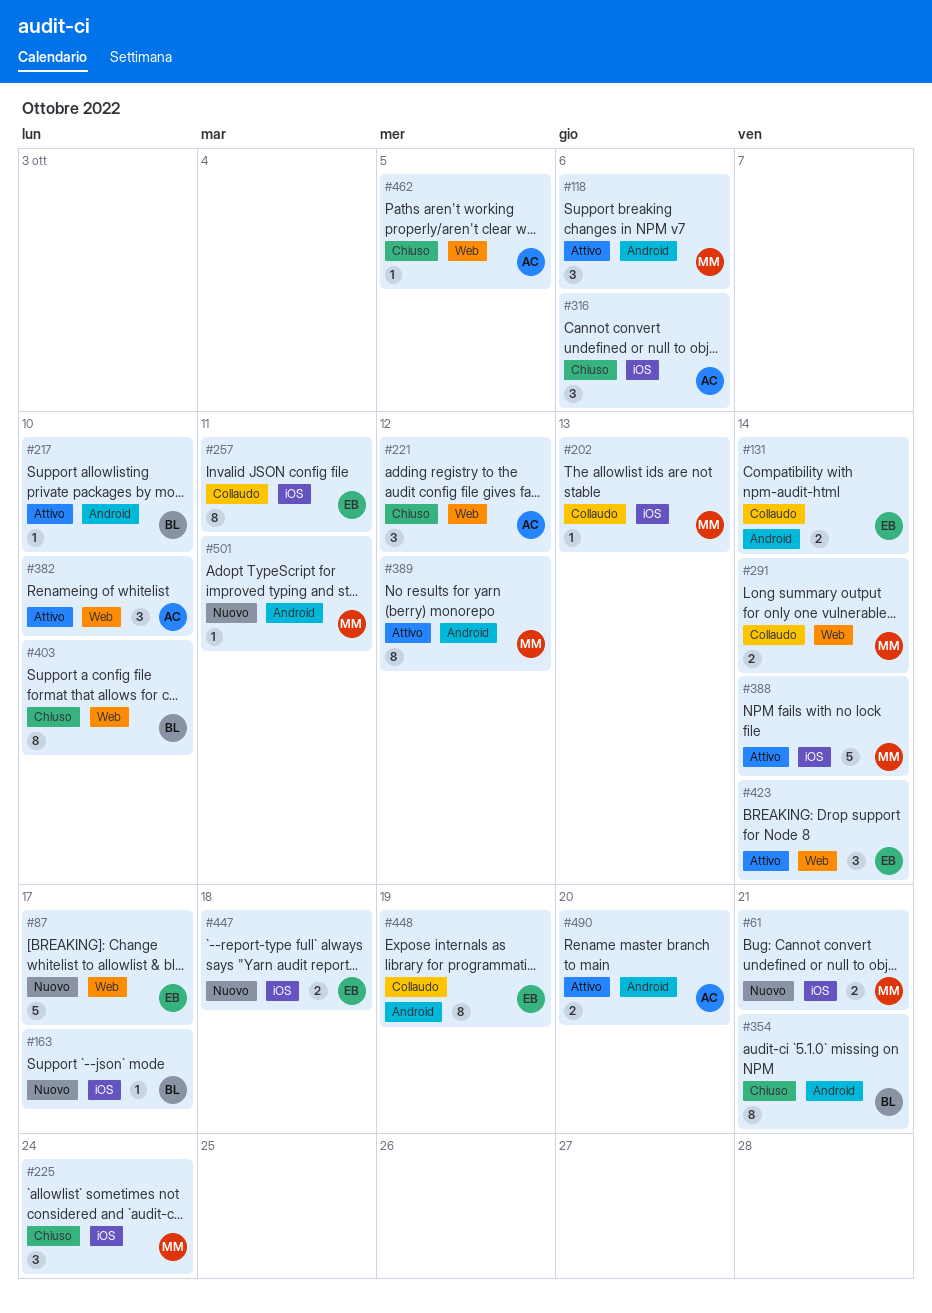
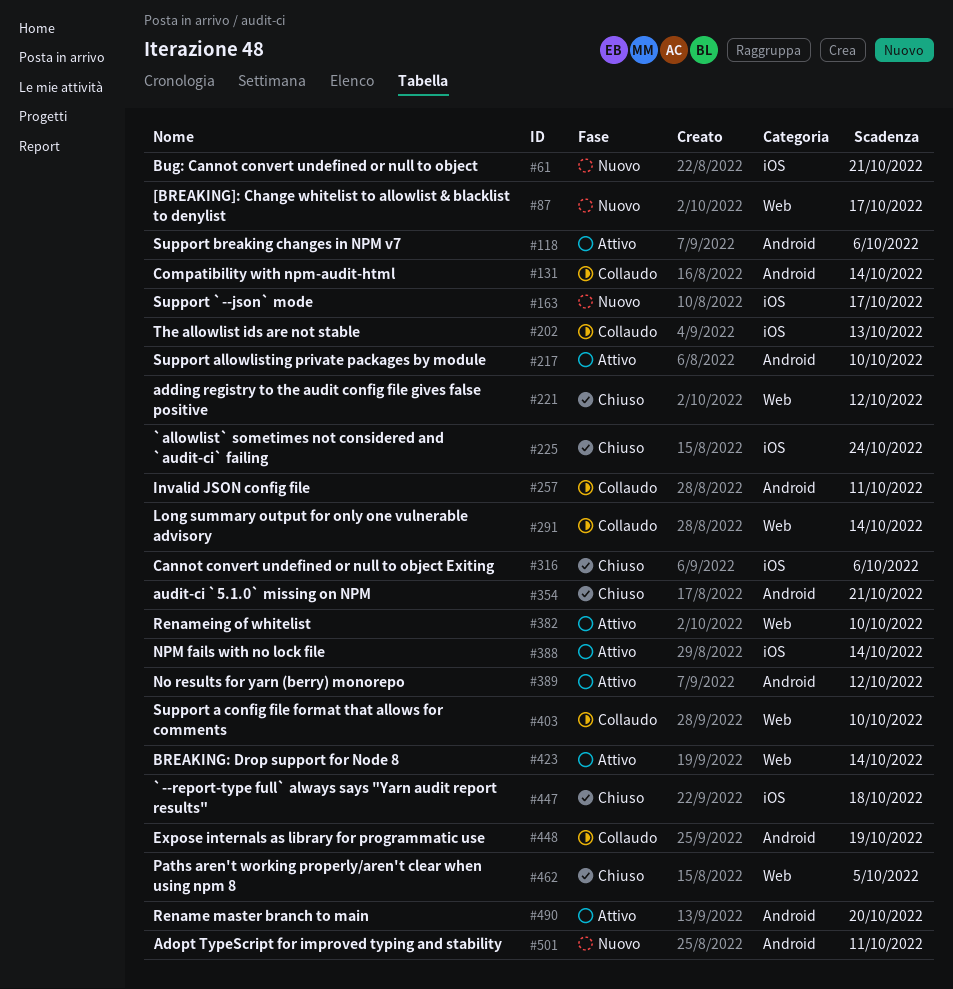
#257, label: iOS -> Android
#403, status: Chiuso -> Collaudo
#447, status: Nuovo -> Chiuso

